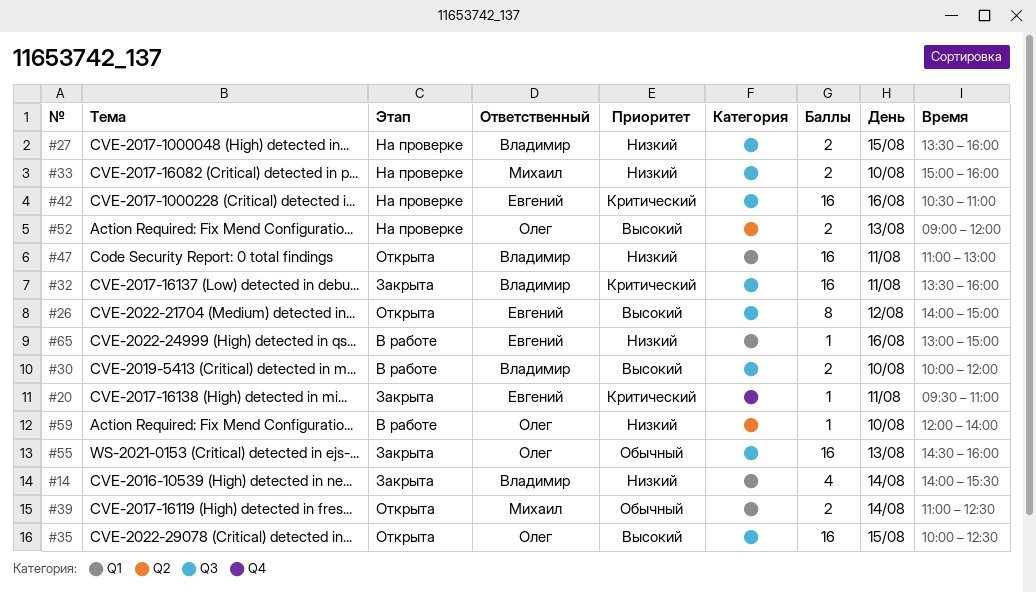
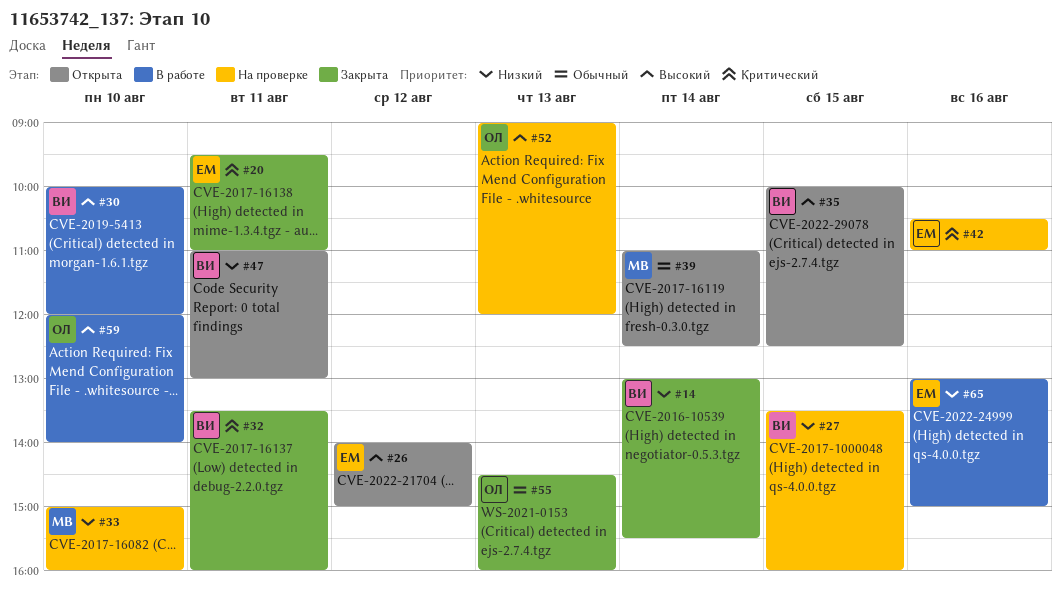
#14, begins: 14:00 -> 13:00
#35, owner: Олег -> Владимир
#59, priority: Низкий -> Высокий

